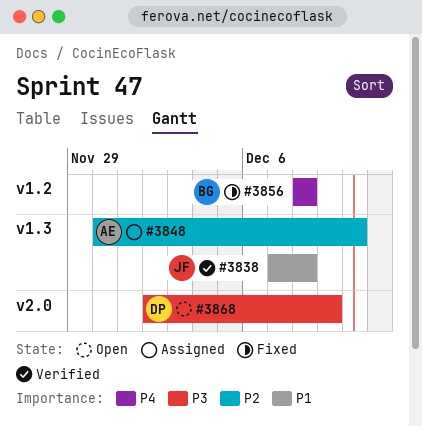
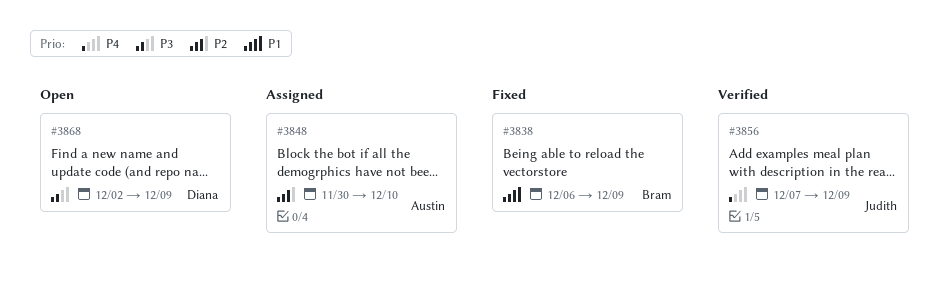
#3838, status: Verified -> Fixed
#3838, owner: Judith -> Bram
#3838, start: Dec 7 -> Dec 6
#3838, due: Dec 8 -> Dec 9
#3856, status: Fixed -> Verified
#3856, owner: Bram -> Judith
#3856, start: Dec 8 -> Dec 7
#3856, due: Dec 8 -> Dec 9

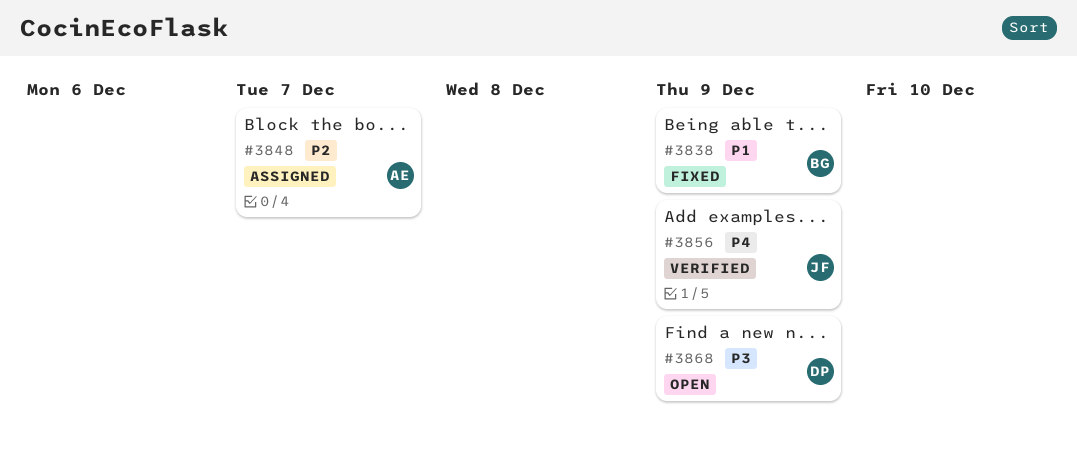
#3848, due: Dec 10 -> Dec 7

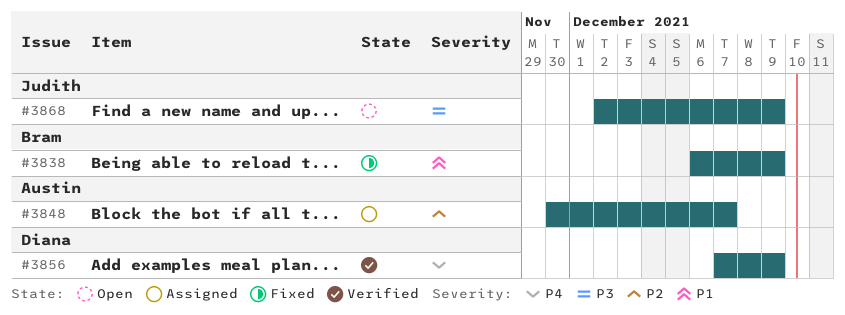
#3856, owner: Judith -> Diana
#3868, owner: Diana -> Judith

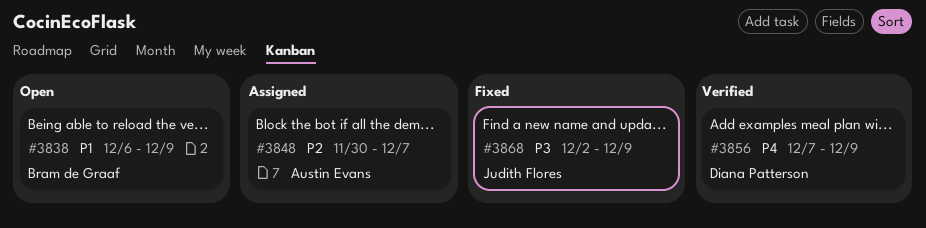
#3838, status: Fixed -> Open
#3868, status: Open -> Fixed

